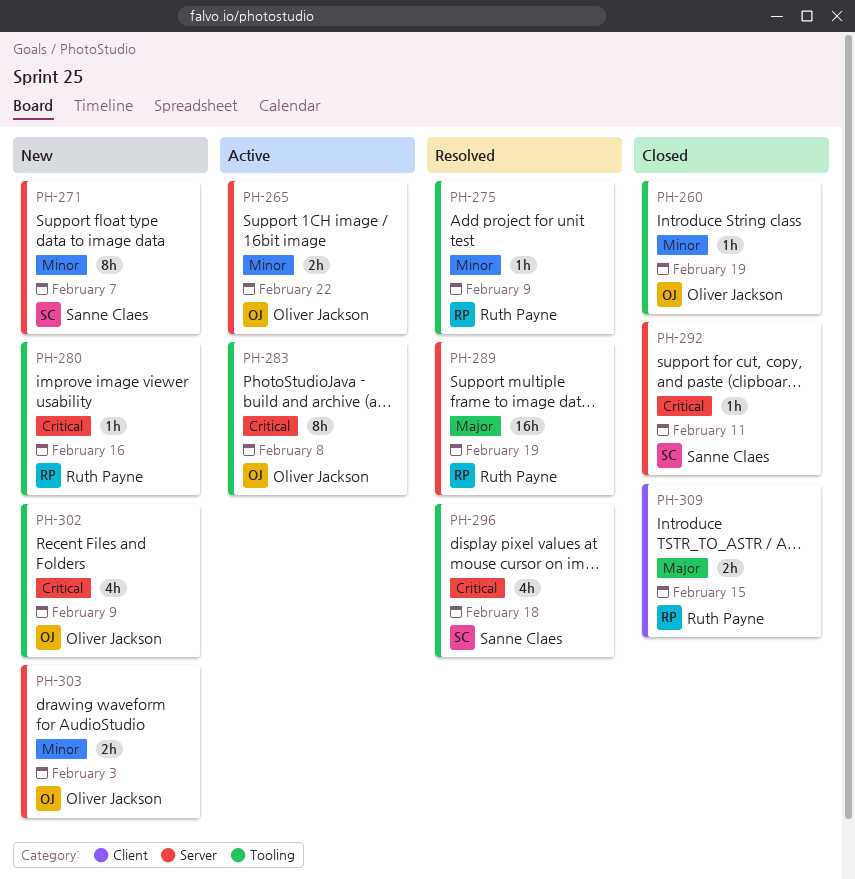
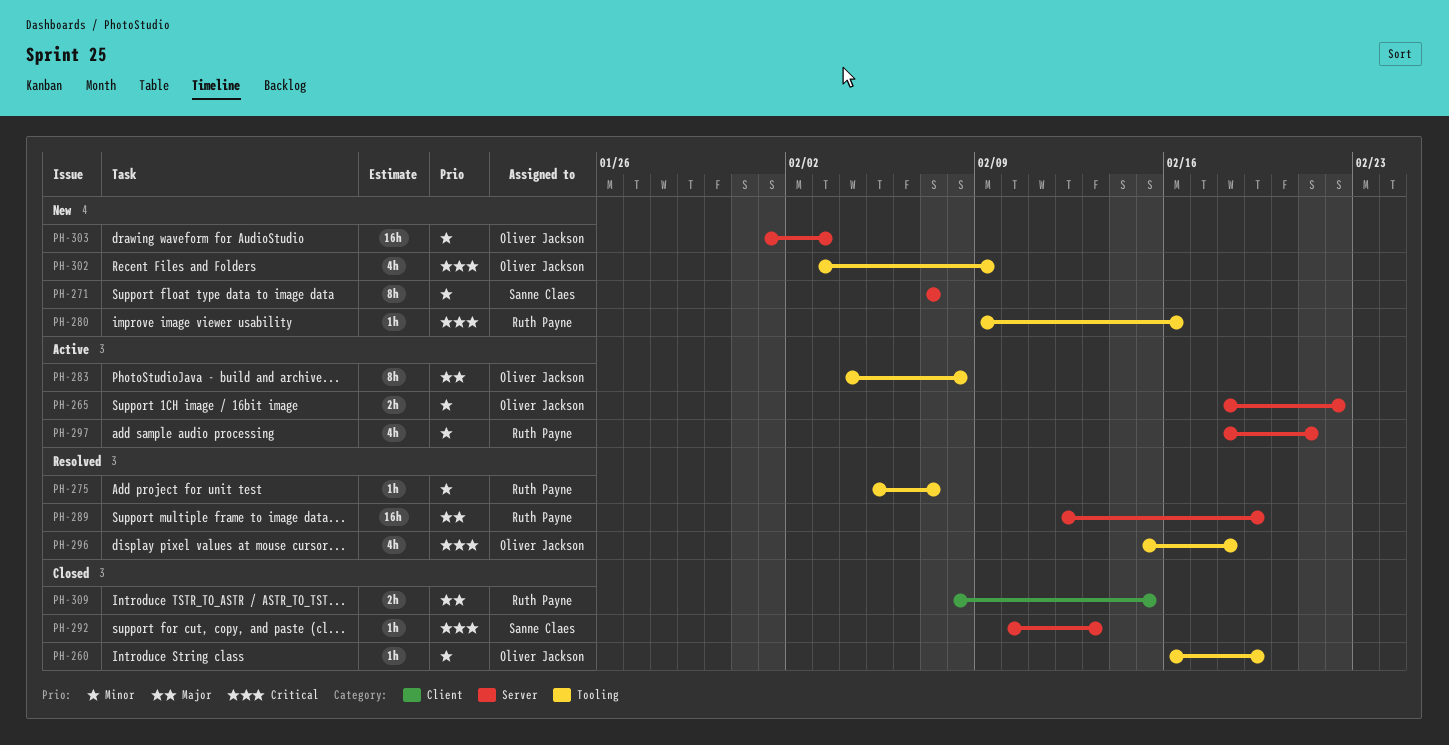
PH-275, due: Feb 9 -> Feb 7
PH-283, priority: Critical -> Major
PH-292, due: Feb 11 -> Feb 13
PH-296, owner: Sanne Claes -> Oliver Jackson
PH-297: none -> present
PH-303, estimate: 2h -> 16h

